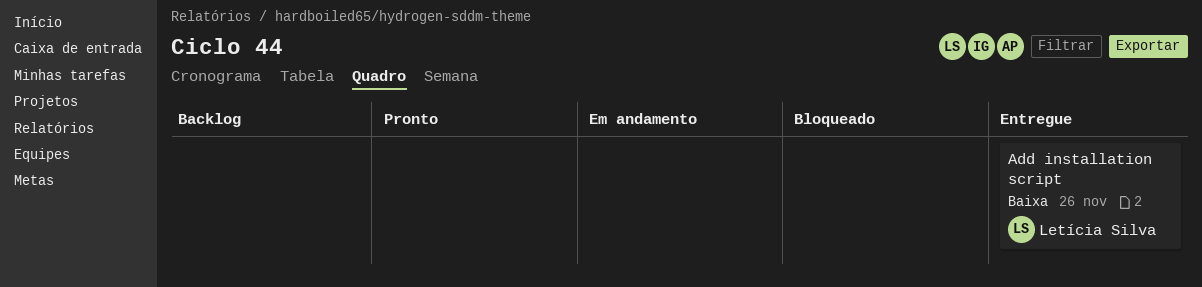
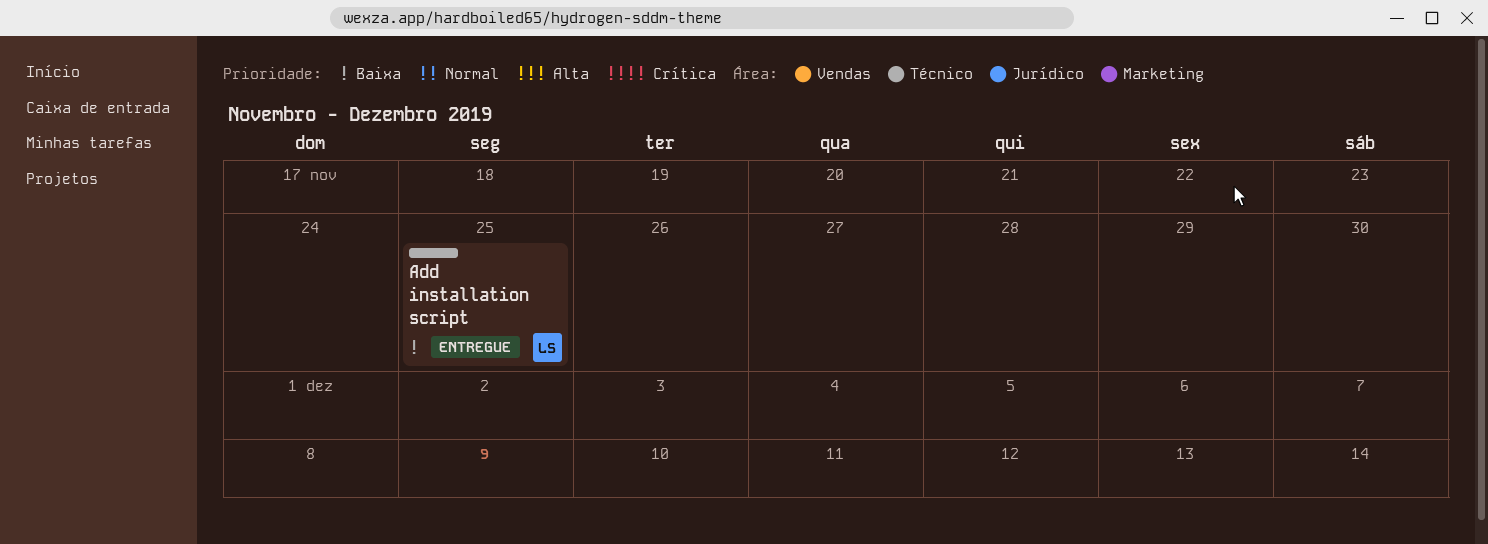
Add installation script, due: Nov 26 -> Nov 25

